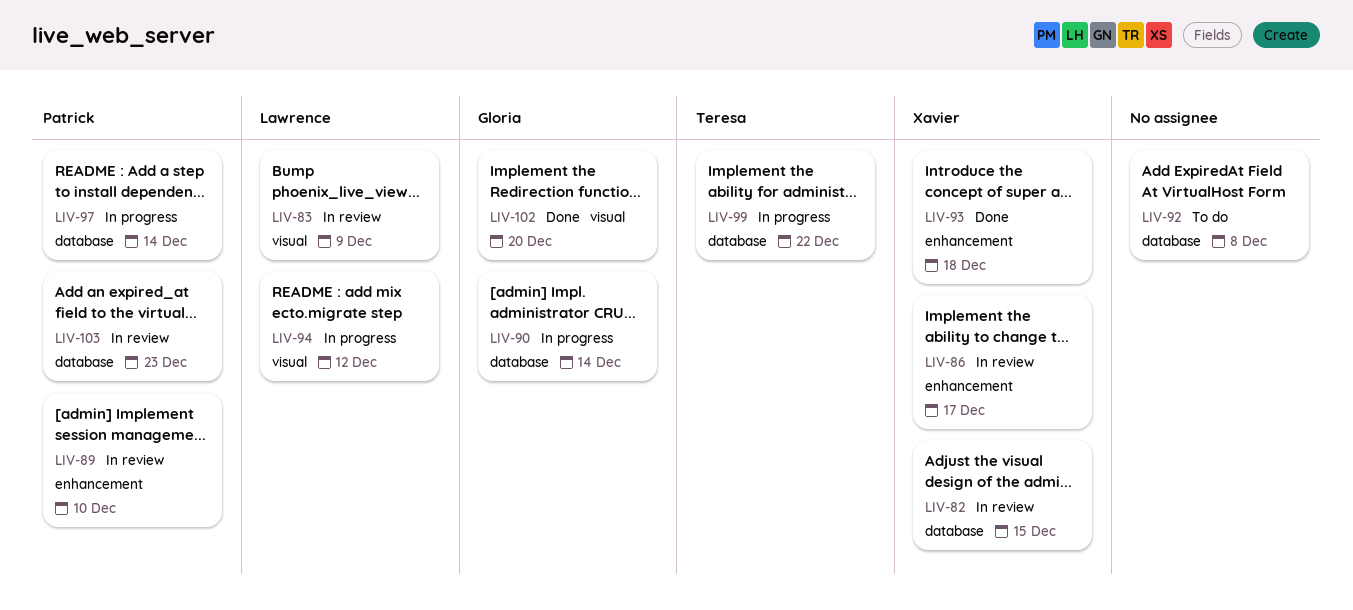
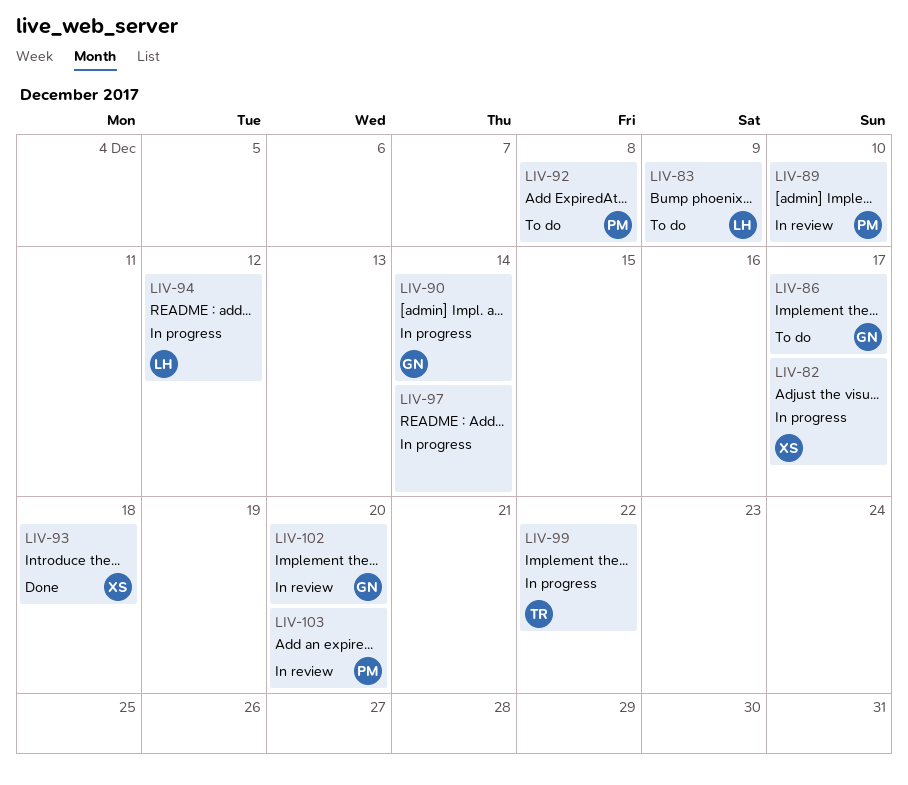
LIV-82, status: In review -> In progress
LIV-82, due: Dec 15 -> Dec 17
LIV-83, status: In review -> To do
LIV-86, status: In review -> To do
LIV-86, owner: Xavier -> Gloria
LIV-92, owner: none -> Patrick
LIV-97, owner: Patrick -> none
LIV-102, status: Done -> In review
LIV-103, due: Dec 23 -> Dec 20

